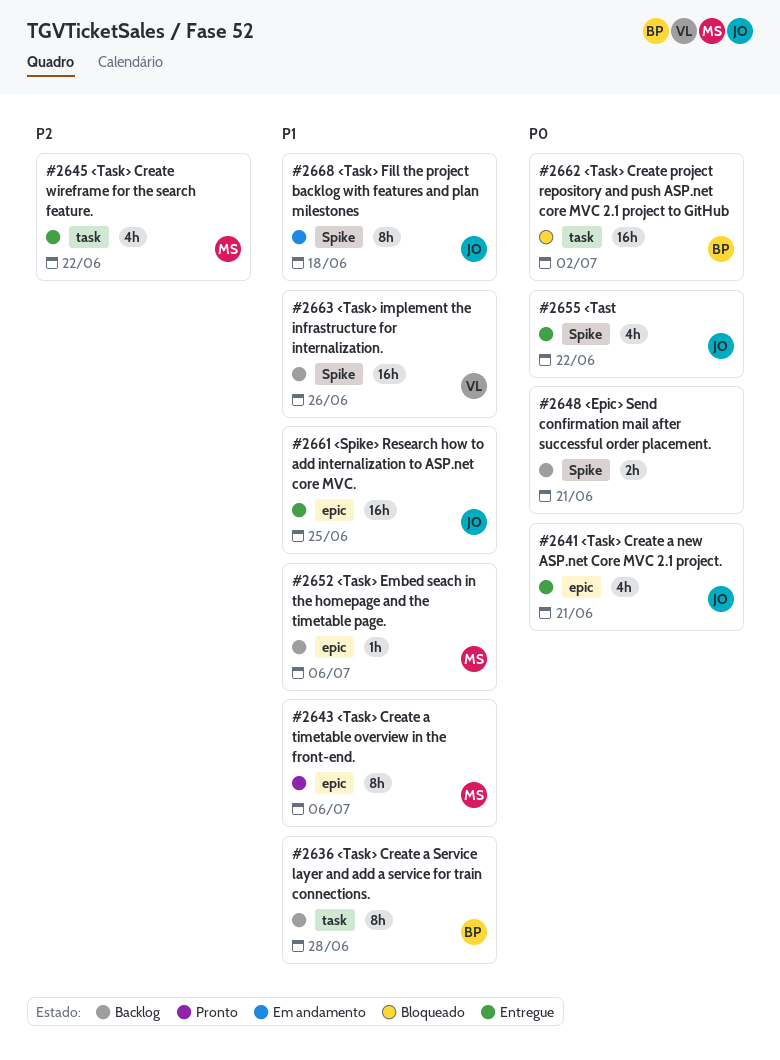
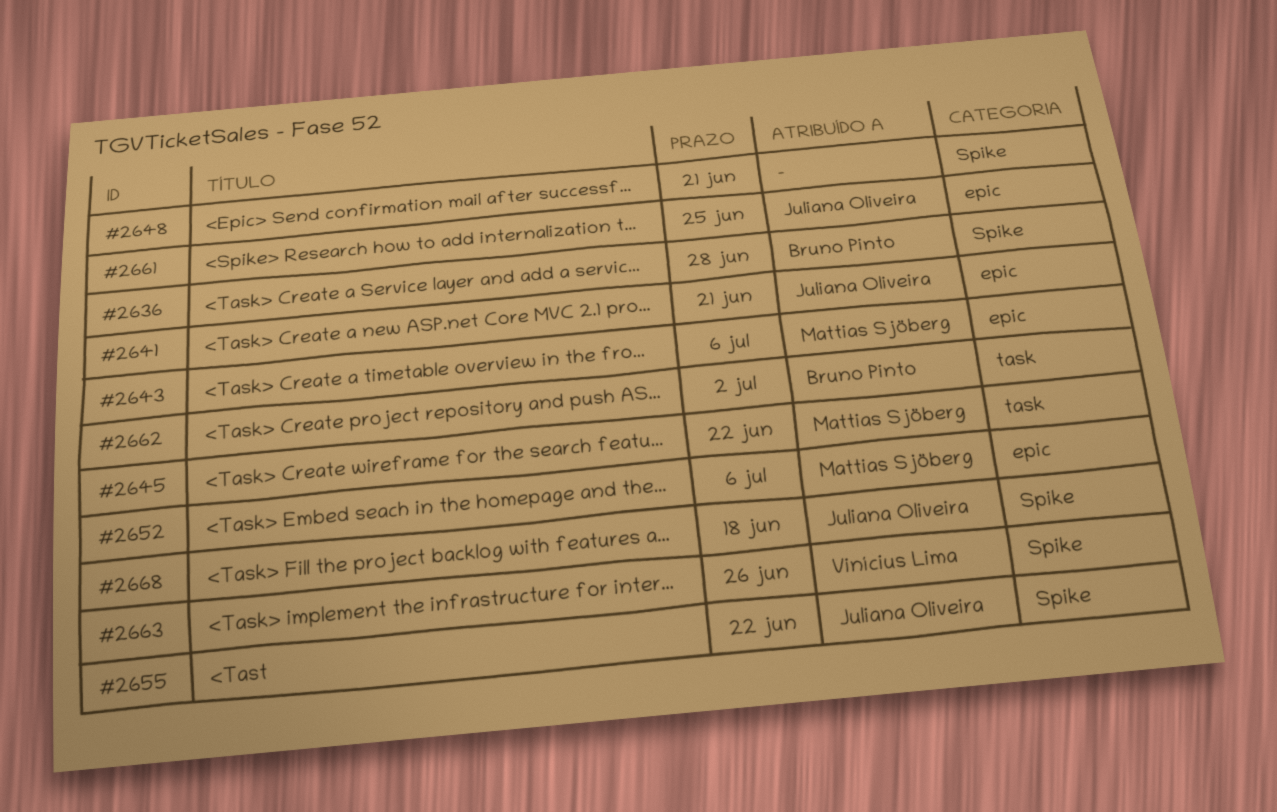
#2636, label: task -> Spike

